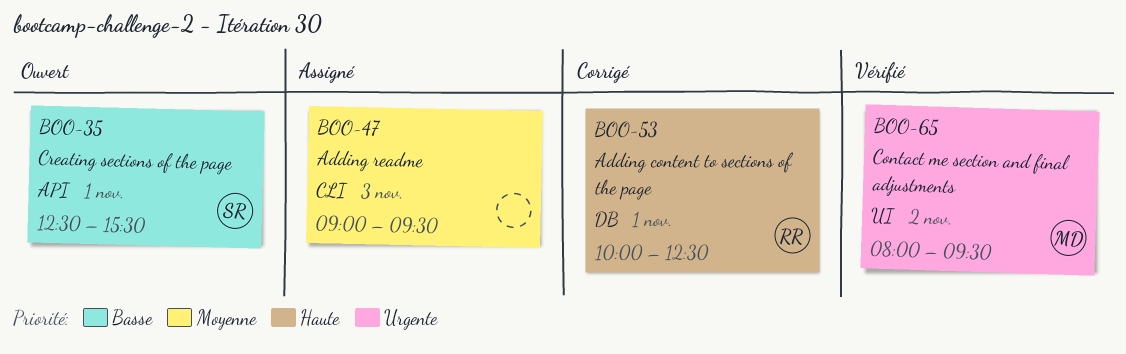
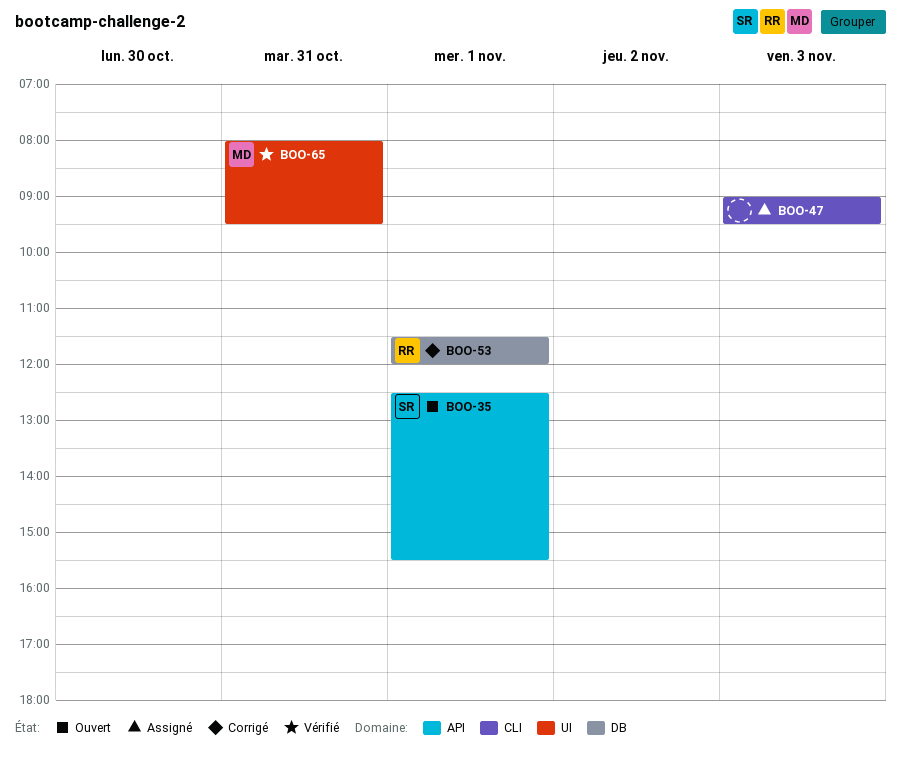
BOO-53, begins: 10:00 -> 11:30
BOO-53, ends: 12:30 -> 12:00
BOO-65, day: Nov 2 -> Oct 31

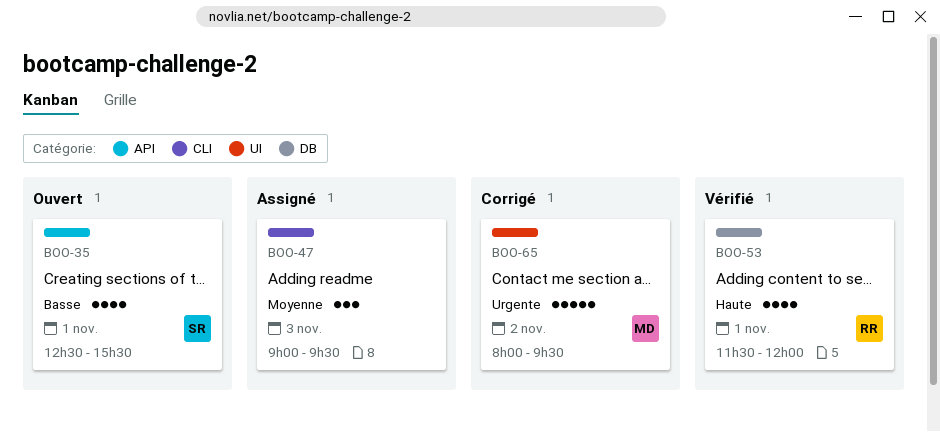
BOO-53, status: Corrigé -> Vérifié
BOO-65, status: Vérifié -> Corrigé
BOO-65, day: Oct 31 -> Nov 2

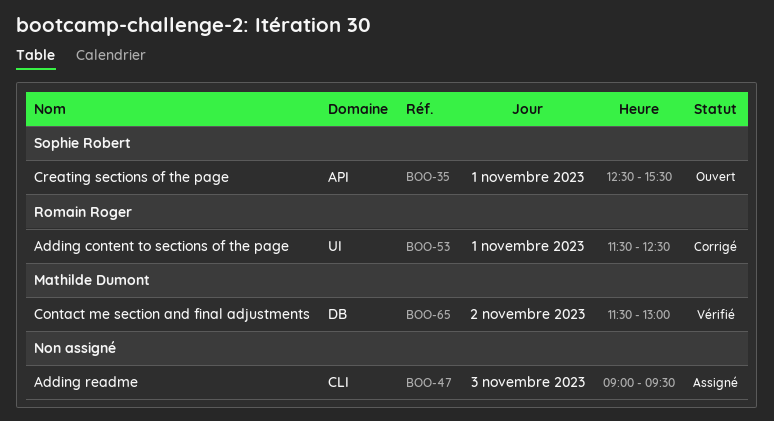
BOO-53, status: Vérifié -> Corrigé
BOO-53, label: DB -> UI
BOO-53, ends: 12:00 -> 12:30
BOO-65, status: Corrigé -> Vérifié
BOO-65, label: UI -> DB
BOO-65, begins: 08:00 -> 11:30
BOO-65, ends: 09:30 -> 13:00

